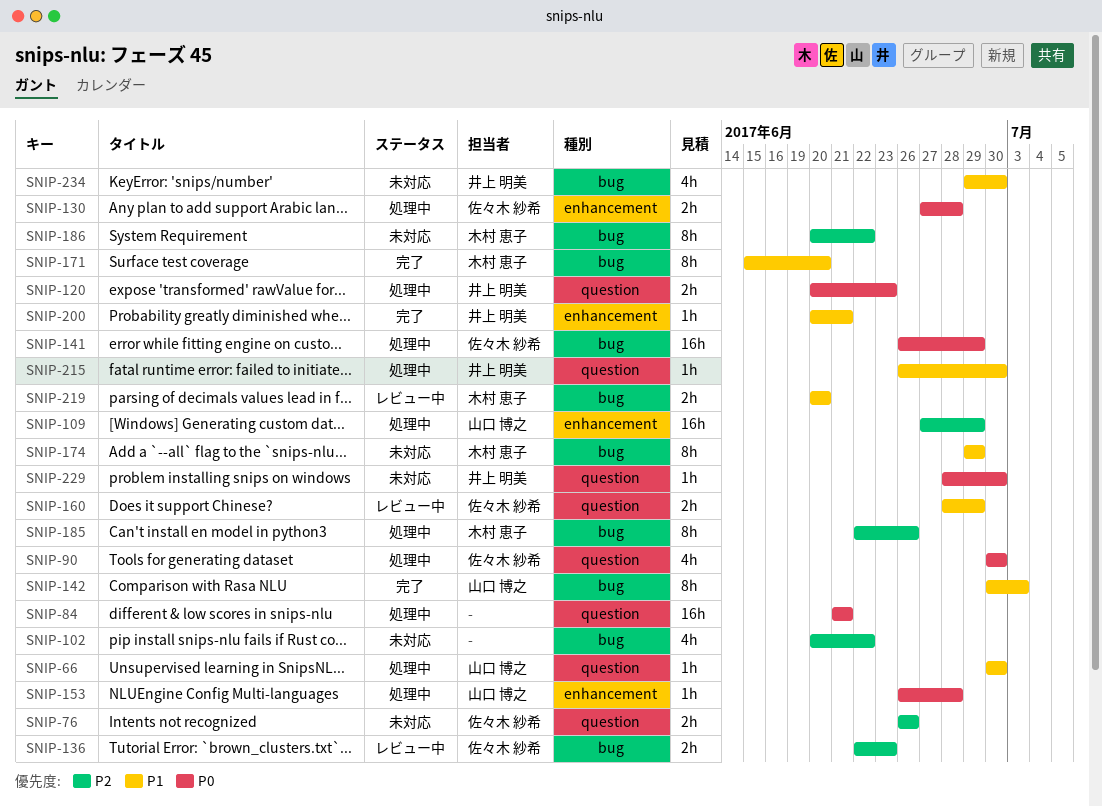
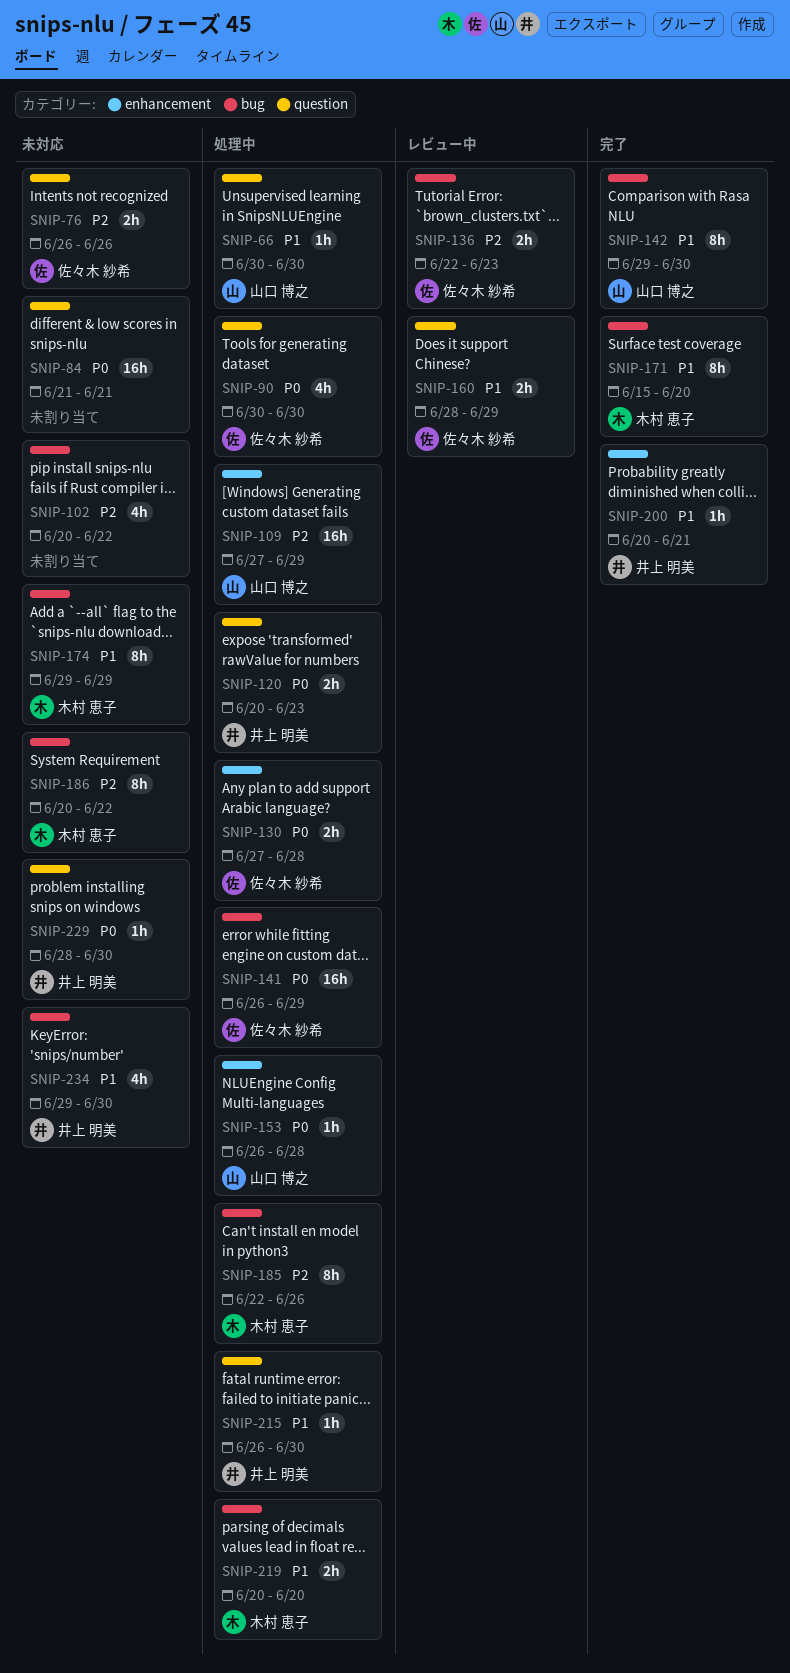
SNIP-84, status: 処理中 -> 未対応
SNIP-142, start: Jun 30 -> Jun 29
SNIP-142, due: Jul 3 -> Jun 30
SNIP-219, status: レビュー中 -> 処理中

